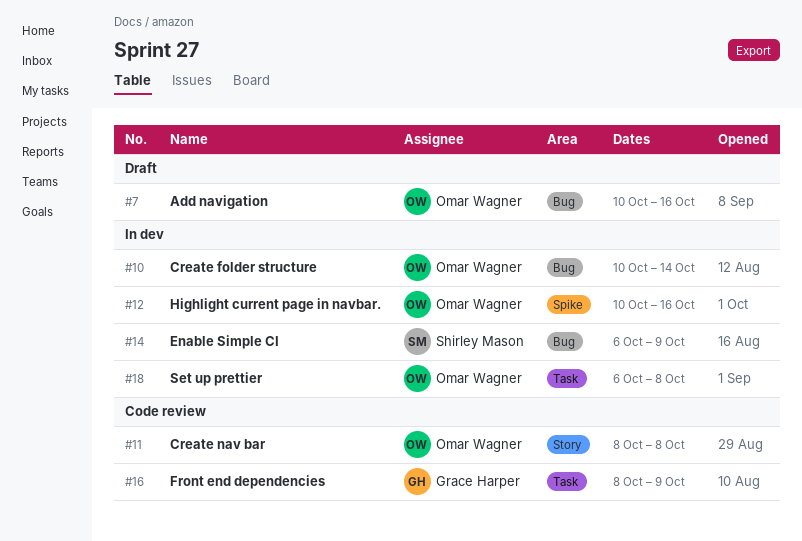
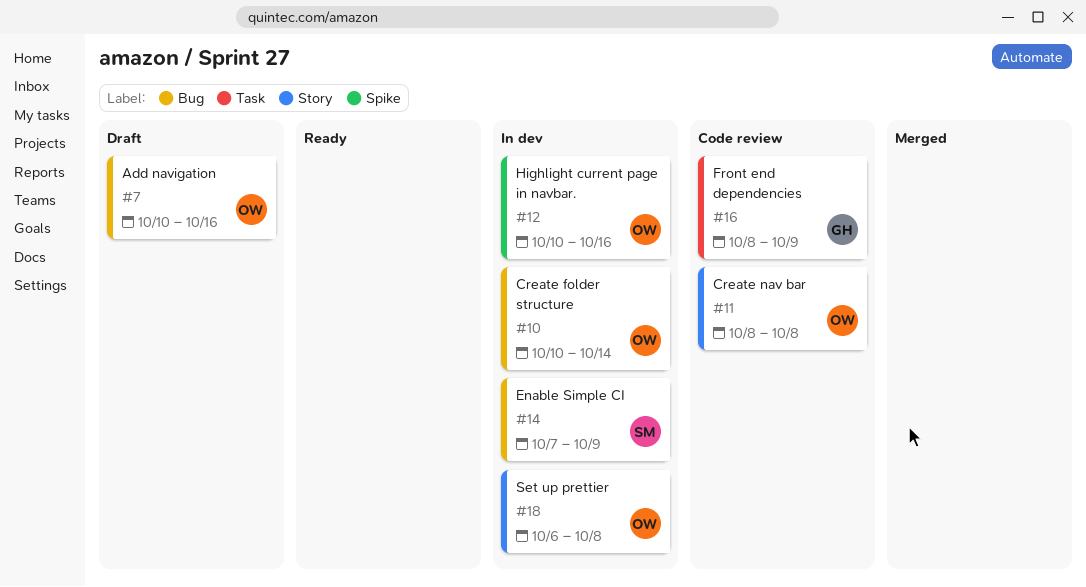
#14, start: Oct 6 -> Oct 7
#18, label: Task -> Story

